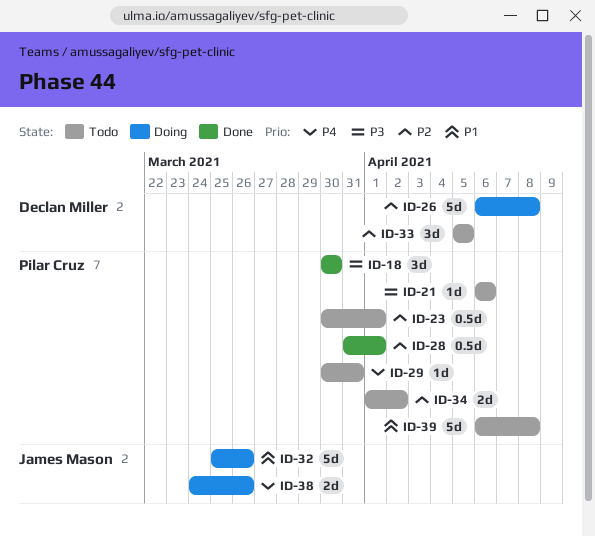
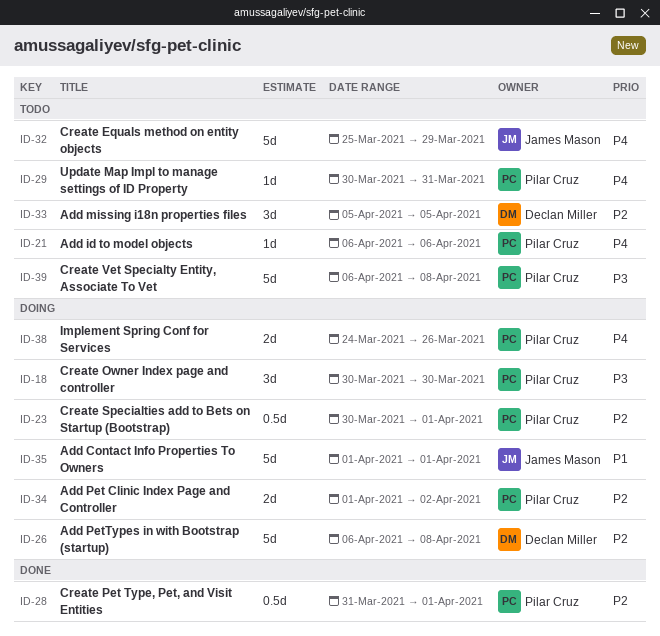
ID-18, status: Done -> Doing
ID-21, priority: P3 -> P4
ID-23, status: Todo -> Doing
ID-32, status: Doing -> Todo
ID-32, priority: P1 -> P4
ID-32, due: Mar 26 -> Mar 29
ID-34, status: Todo -> Doing
ID-35: none -> present
ID-38, owner: James Mason -> Pilar Cruz
ID-39, priority: P1 -> P3

